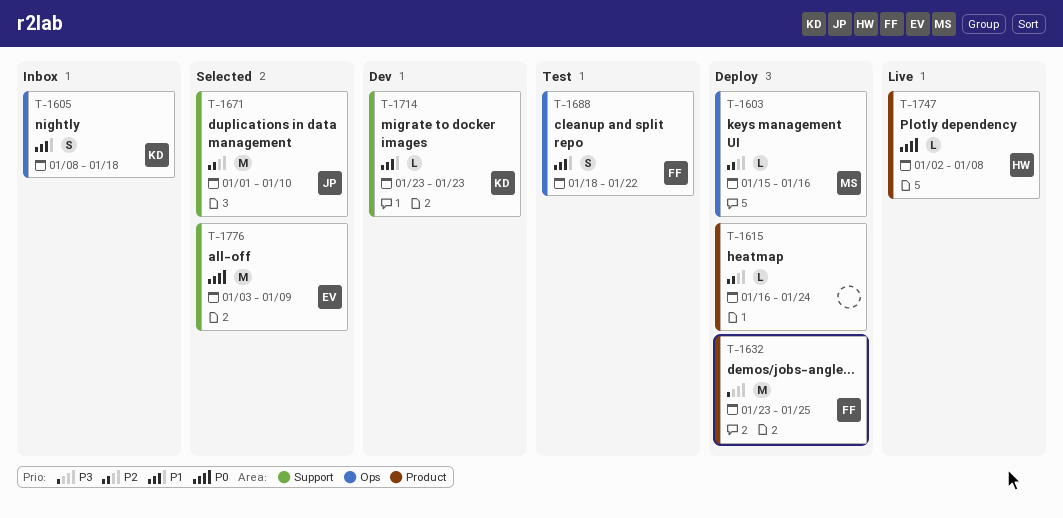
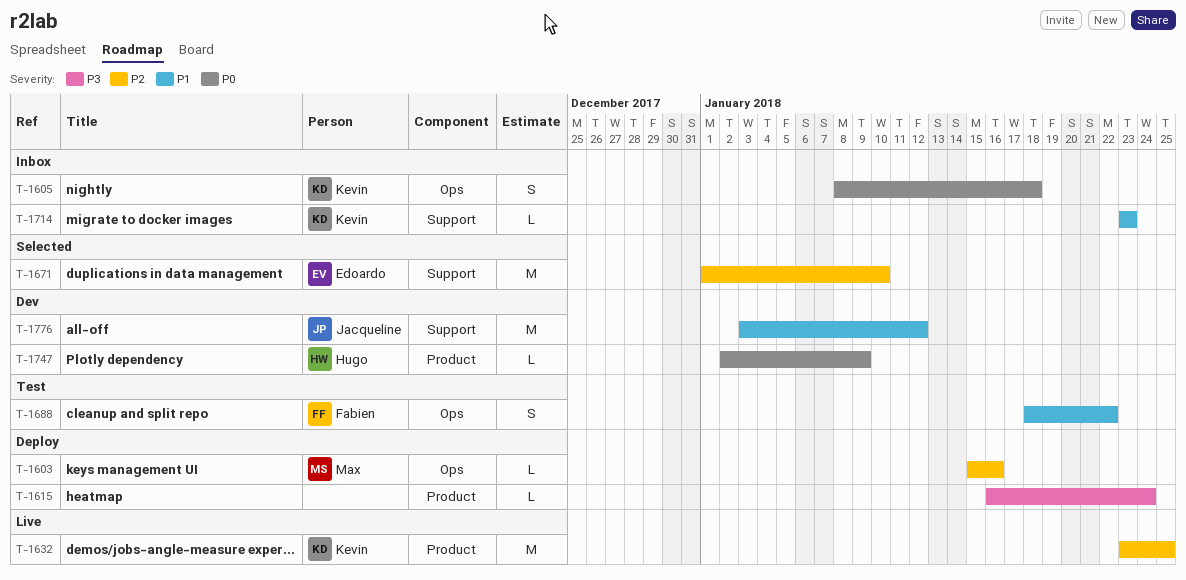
T-1605, priority: P1 -> P0
T-1615, priority: P2 -> P3
T-1632, status: Deploy -> Live
T-1632, owner: Fabien -> Kevin
T-1632, priority: P3 -> P2
T-1671, owner: Jacqueline -> Edoardo
T-1714, status: Dev -> Inbox
T-1747, status: Live -> Dev
T-1747, due: Jan 8 -> Jan 9
T-1776, status: Selected -> Dev
T-1776, owner: Edoardo -> Jacqueline
T-1776, priority: P0 -> P1
T-1776, due: Jan 9 -> Jan 12

